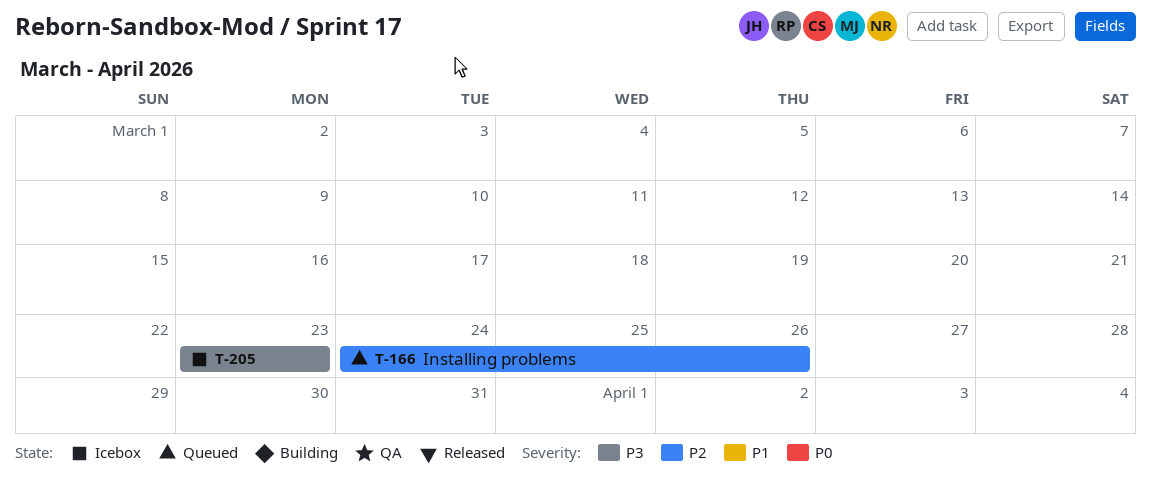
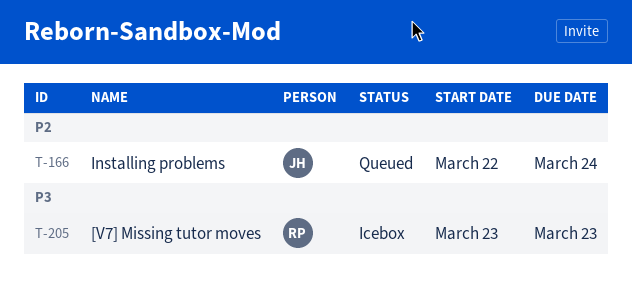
T-166, start: Mar 24 -> Mar 22
T-166, due: Mar 26 -> Mar 24

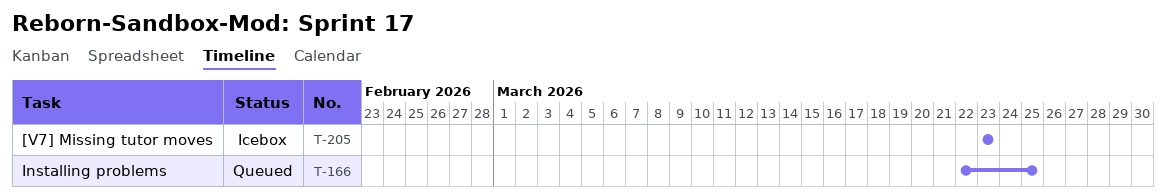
T-166, due: Mar 24 -> Mar 25

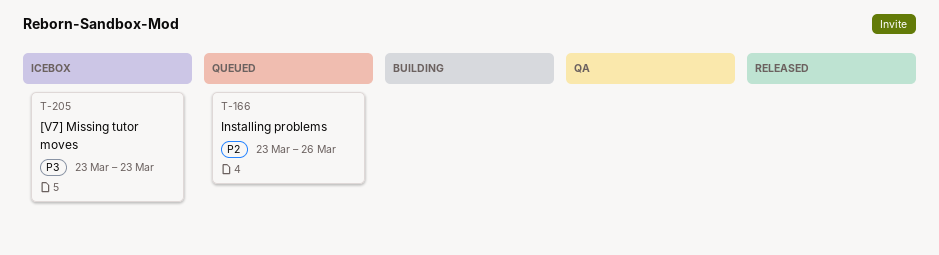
T-166, start: Mar 22 -> Mar 23
T-166, due: Mar 25 -> Mar 26

